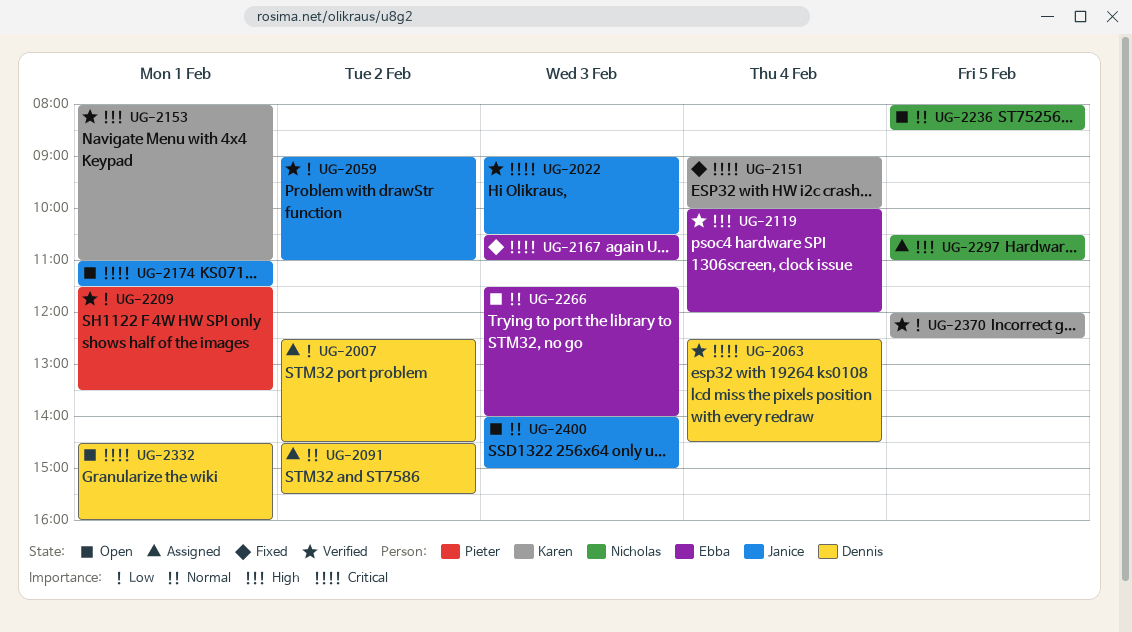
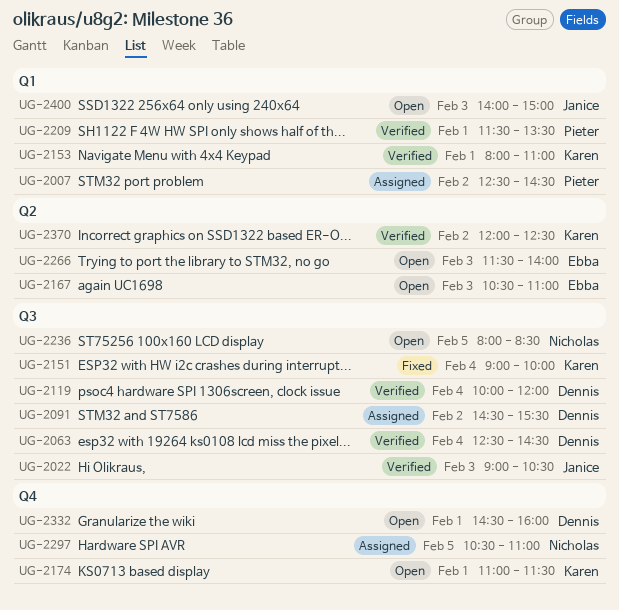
UG-2007, owner: Dennis -> Pieter
UG-2059: present -> none
UG-2119, owner: Ebba -> Dennis
UG-2167, status: Fixed -> Open
UG-2174, owner: Janice -> Karen
UG-2370, day: Feb 5 -> Feb 2

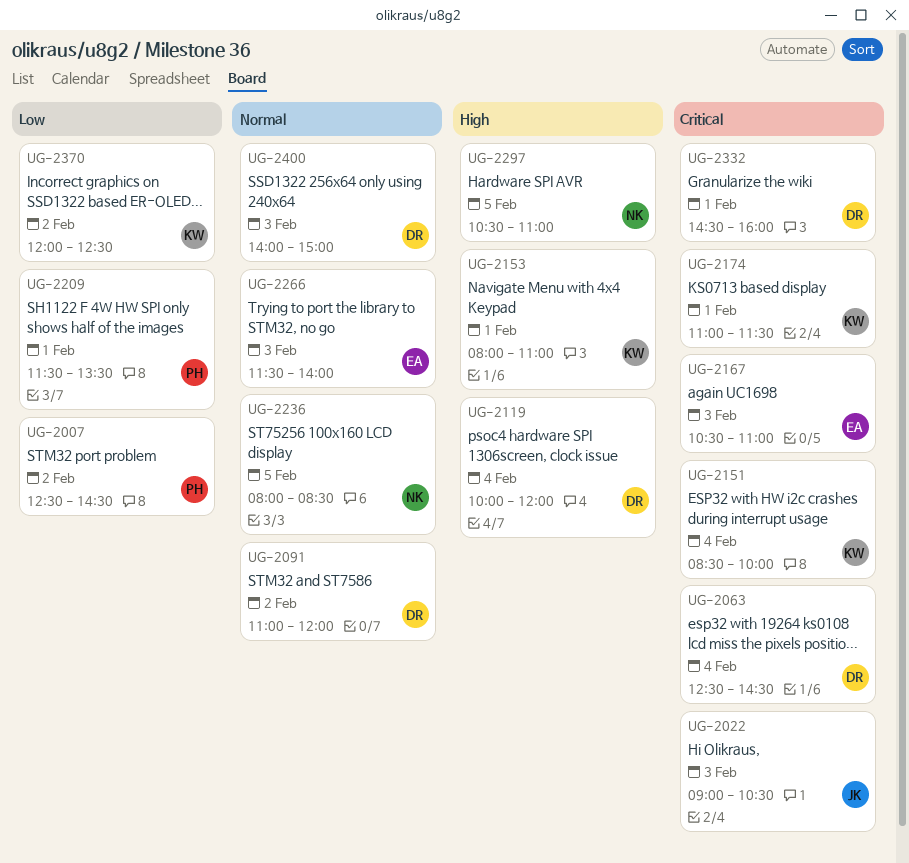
UG-2091, begins: 14:30 -> 11:00
UG-2091, ends: 15:30 -> 12:00
UG-2151, begins: 09:00 -> 08:30
UG-2400, owner: Janice -> Dennis

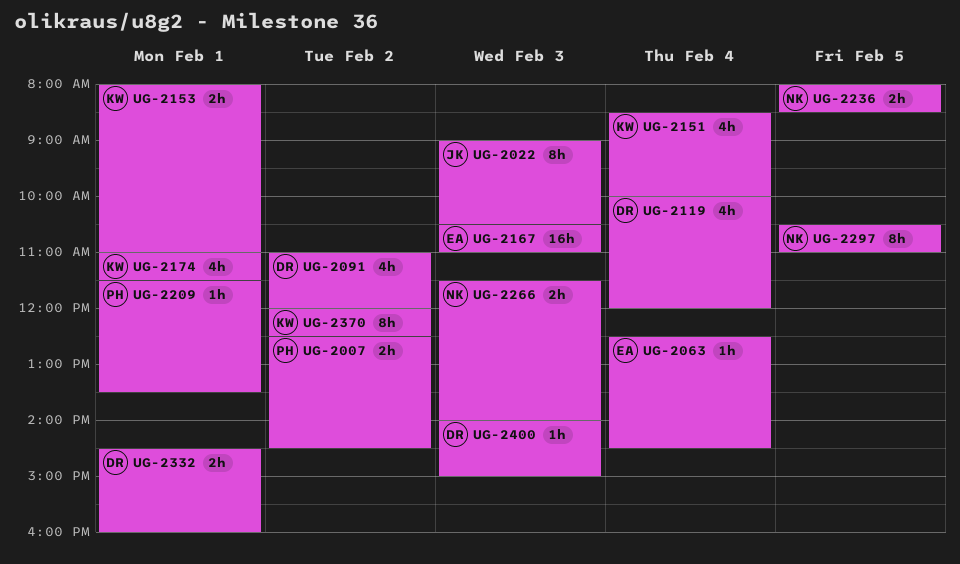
UG-2063, owner: DR -> EA
UG-2266, owner: EA -> NK

